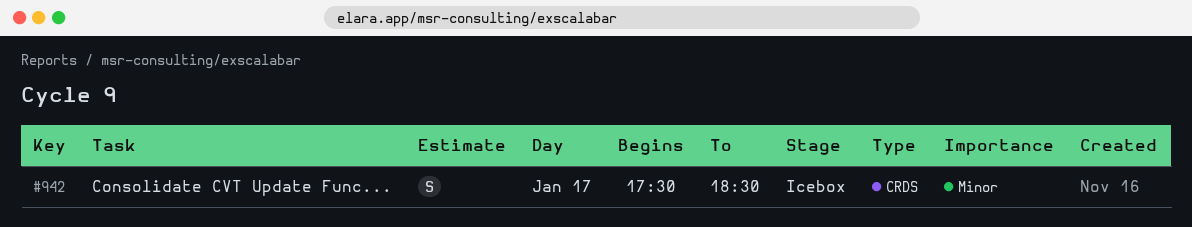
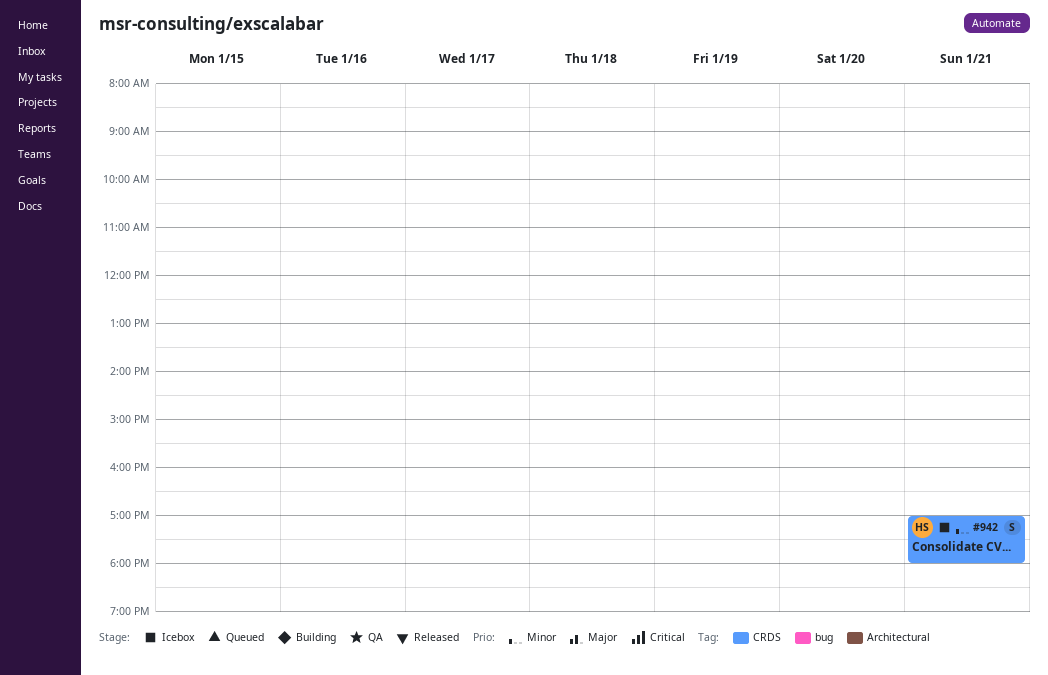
#942, day: Jan 17 -> Jan 21
#942, begins: 17:30 -> 17:00
#942, ends: 18:30 -> 18:00

